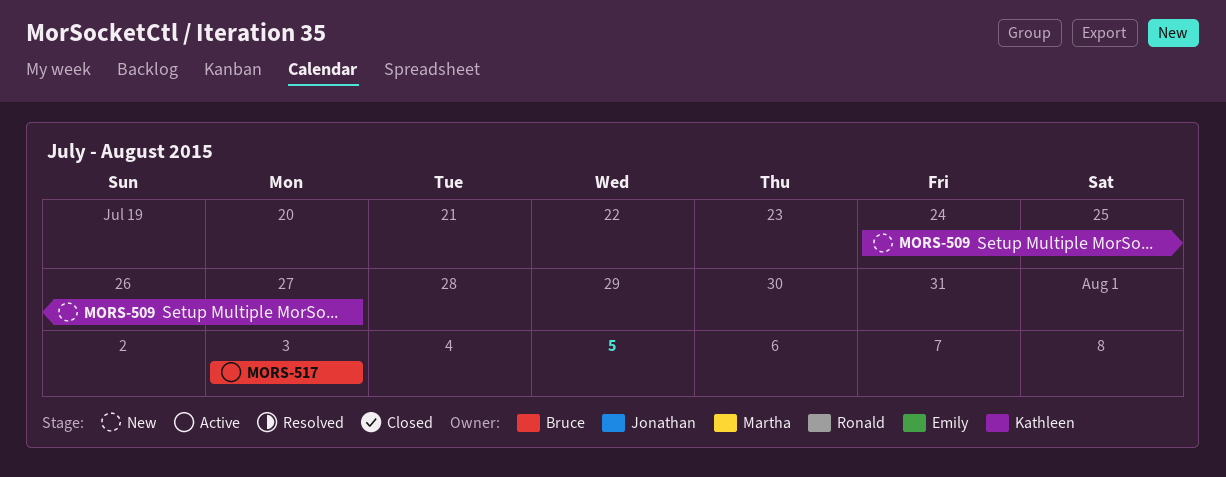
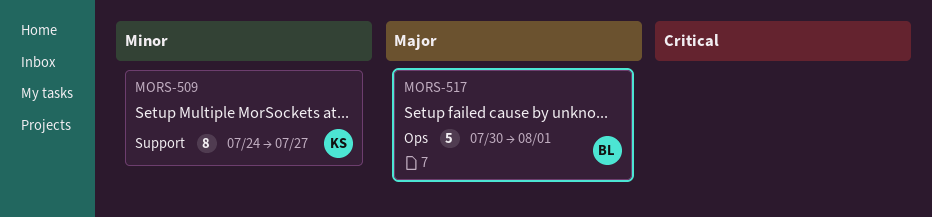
MORS-517, start: Aug 3 -> Jul 30
MORS-517, due: Aug 3 -> Aug 1

